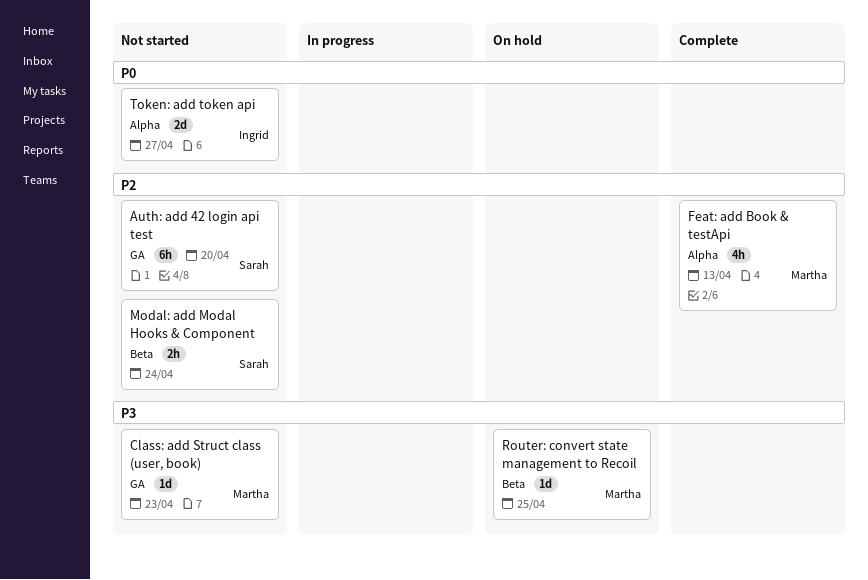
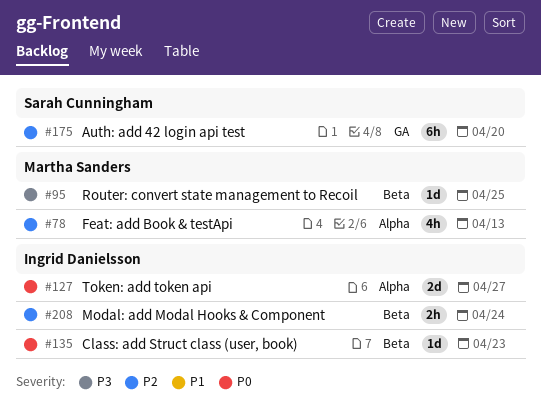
Class: add Struct class (user, book), owner: Martha Sanders -> Ingrid Danielsson
Class: add Struct class (user, book), priority: P3 -> P0
Class: add Struct class (user, book), label: GA -> Beta
Modal: add Modal Hooks & Component, owner: Sarah Cunningham -> Ingrid Danielsson

